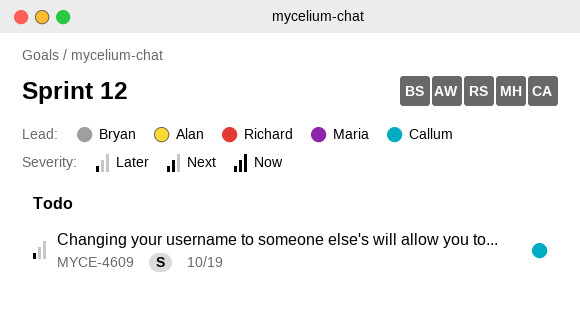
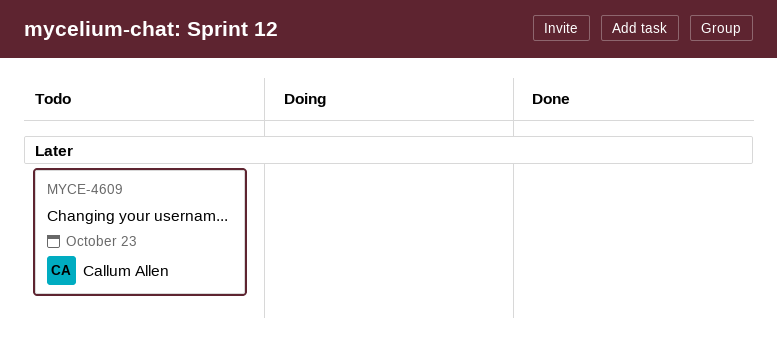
MYCE-4609, due: Oct 19 -> Oct 23

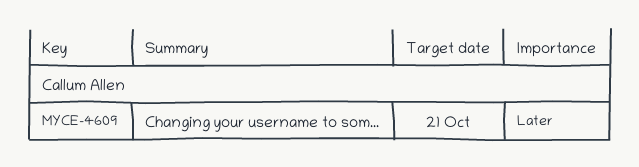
MYCE-4609, due: Oct 23 -> Oct 21

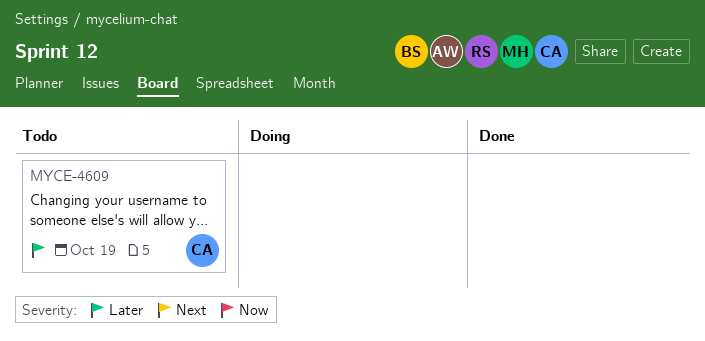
MYCE-4609, due: Oct 21 -> Oct 19

